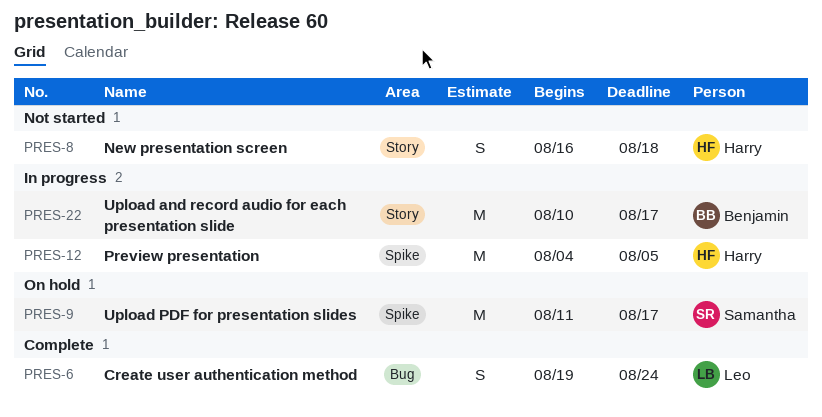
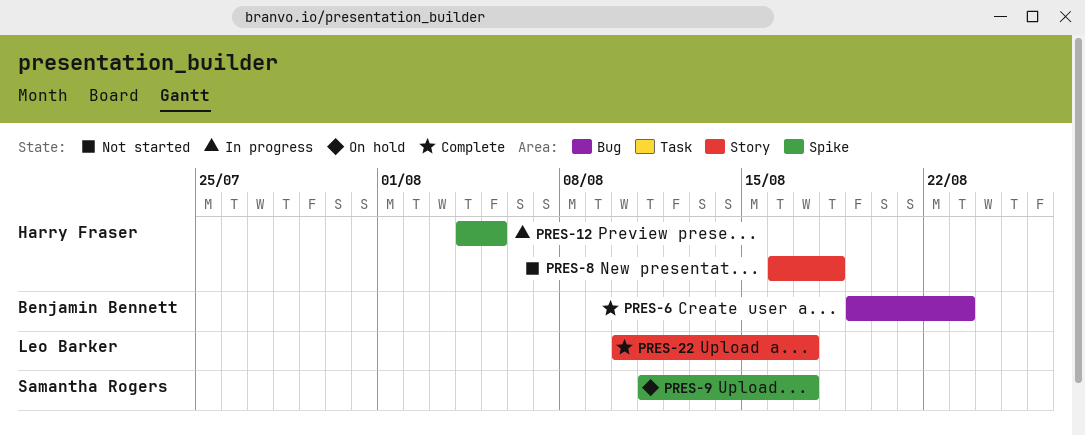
PRES-6, owner: Leo Barker -> Benjamin Bennett
PRES-6, due: Aug 24 -> Aug 23
PRES-22, status: In progress -> Complete
PRES-22, owner: Benjamin Bennett -> Leo Barker

